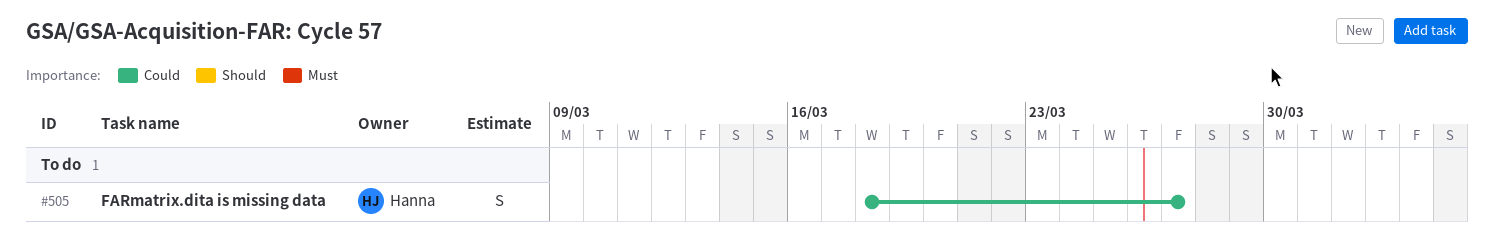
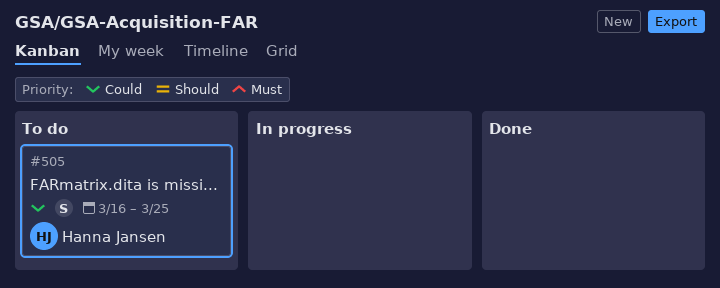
#505, start: Mar 18 -> Mar 16
#505, due: Mar 27 -> Mar 25

